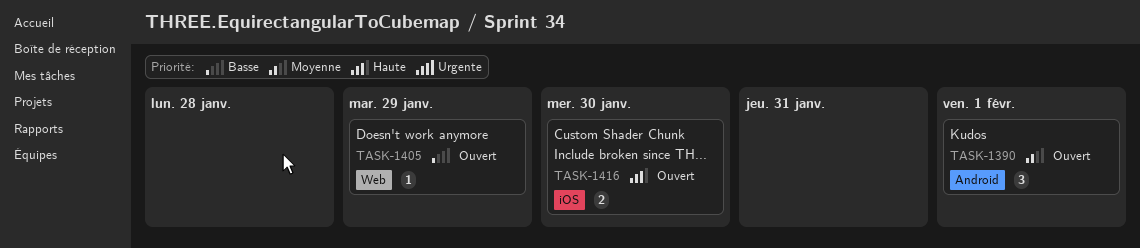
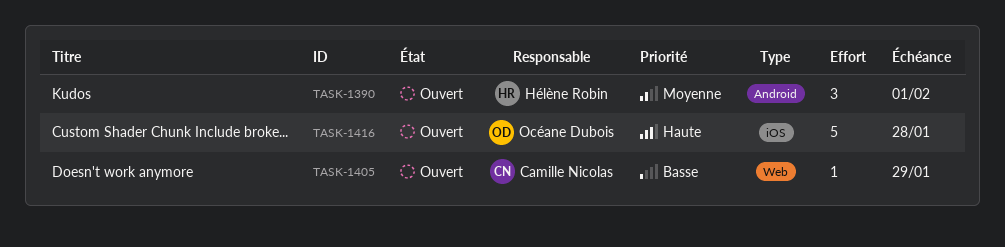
TASK-1416, estimate: 2 -> 5
TASK-1416, due: Jan 30 -> Jan 28

